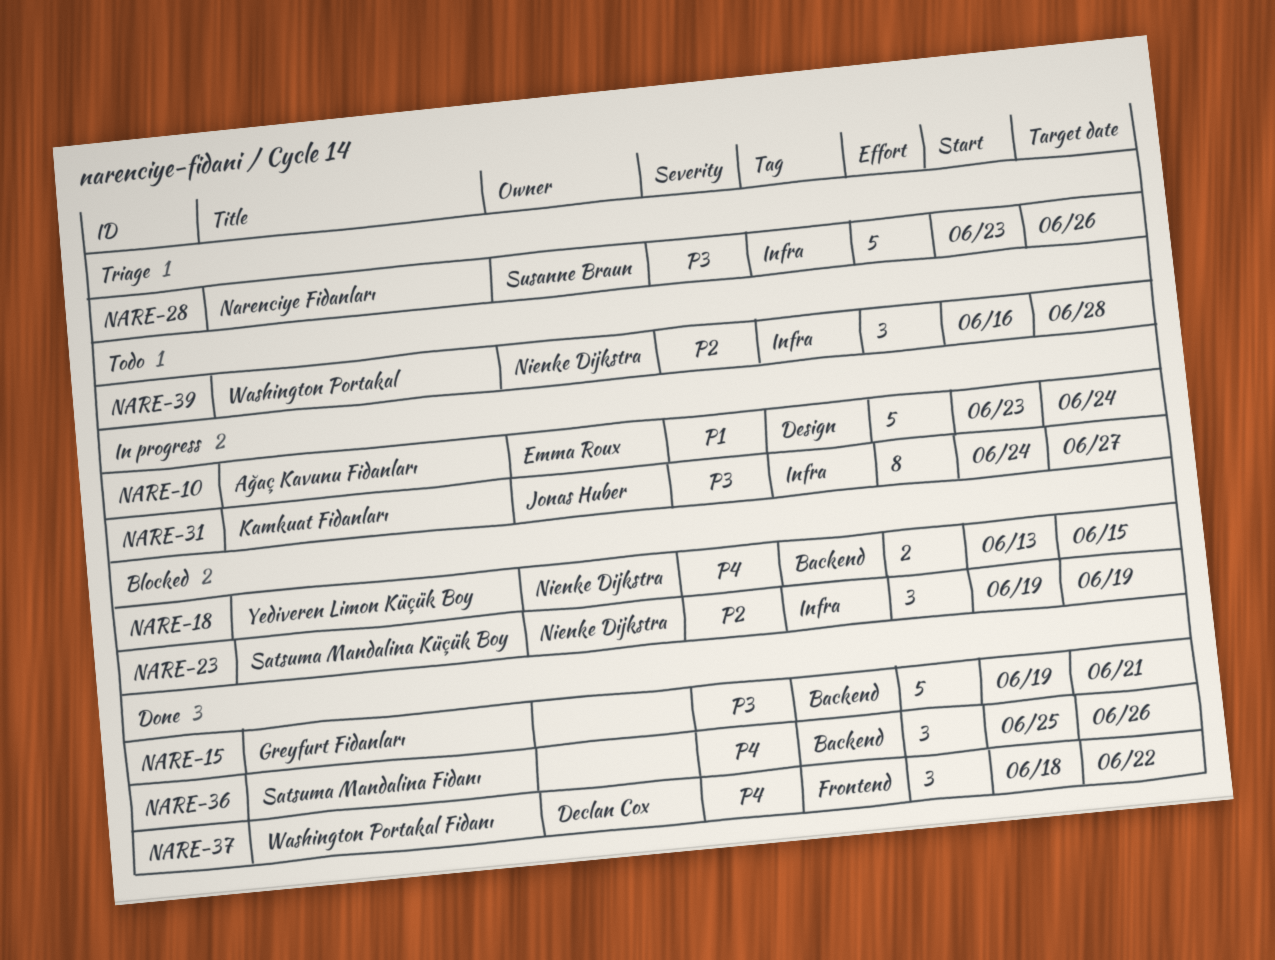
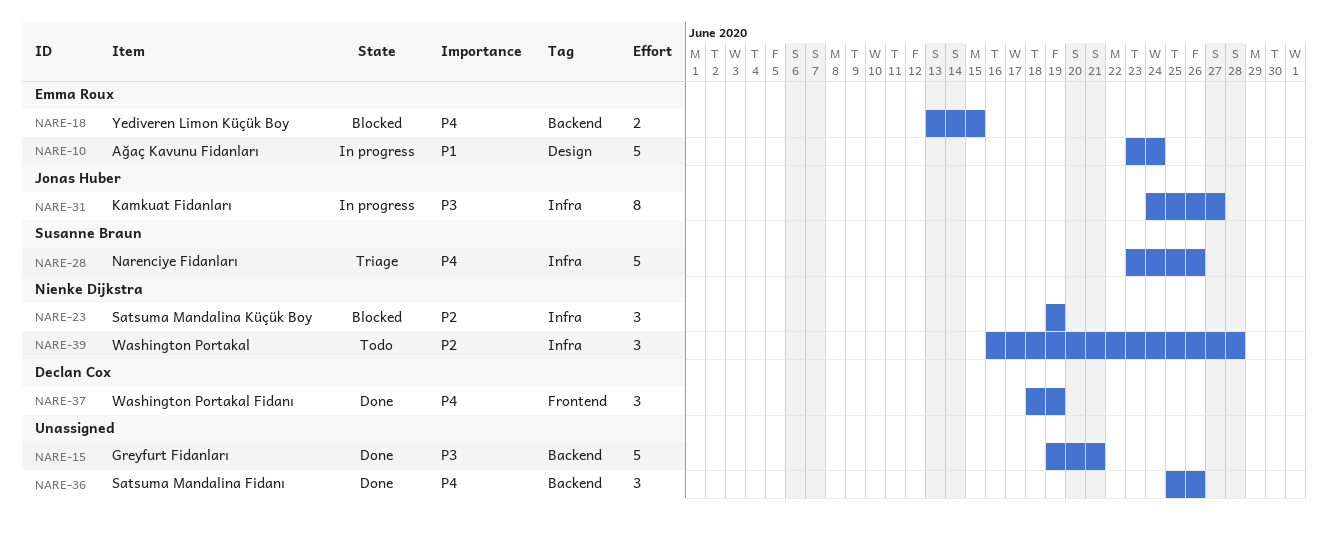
NARE-18, owner: Nienke Dijkstra -> Emma Roux
NARE-28, priority: P3 -> P4
NARE-37, due: Jun 22 -> Jun 19

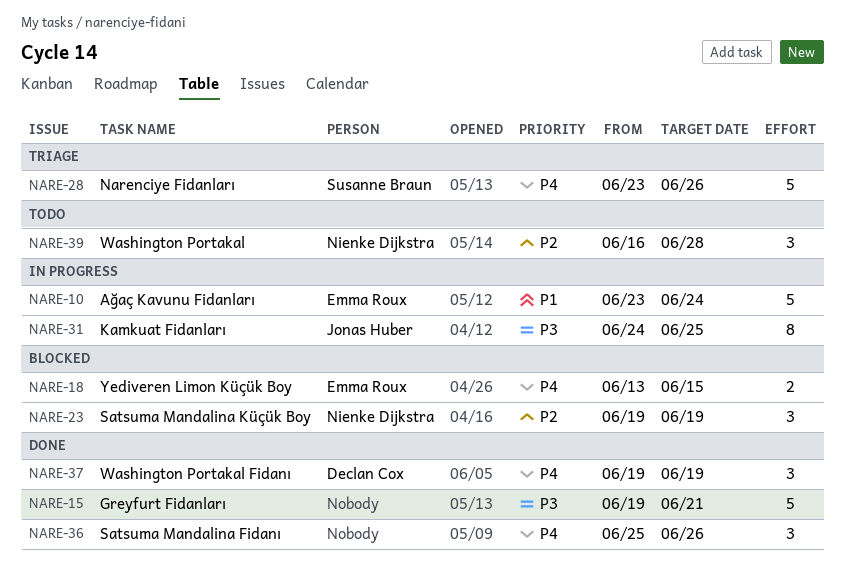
NARE-31, due: Jun 27 -> Jun 25
NARE-37, start: Jun 18 -> Jun 19

